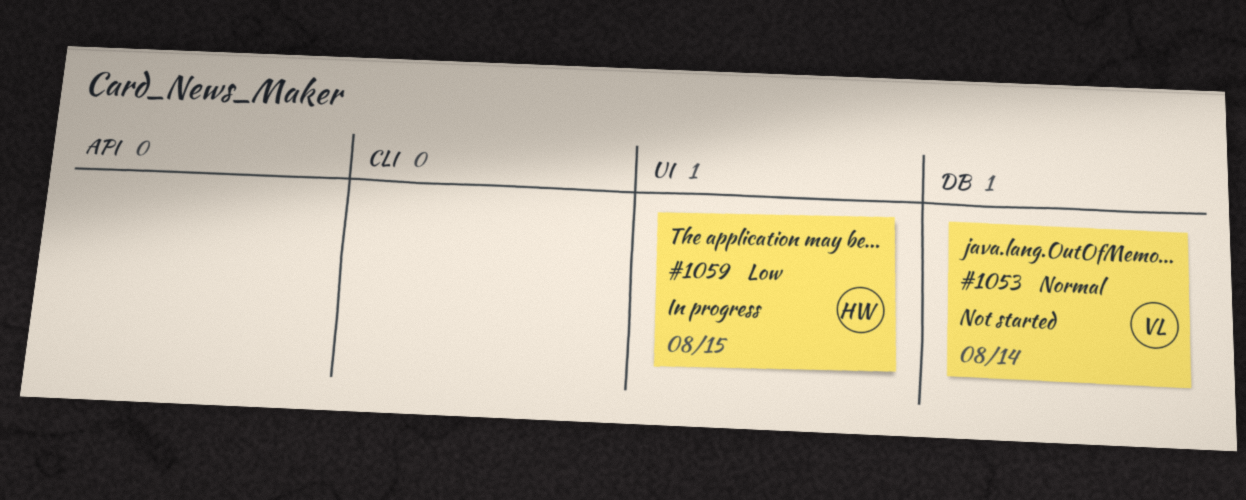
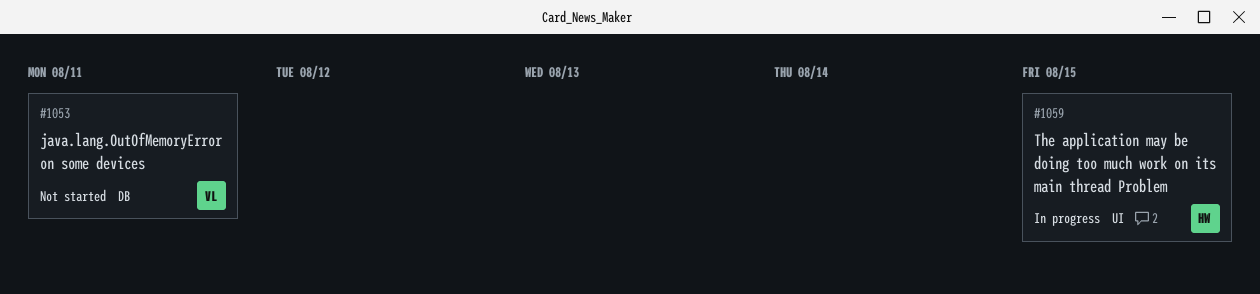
#1053, due: Aug 14 -> Aug 11

